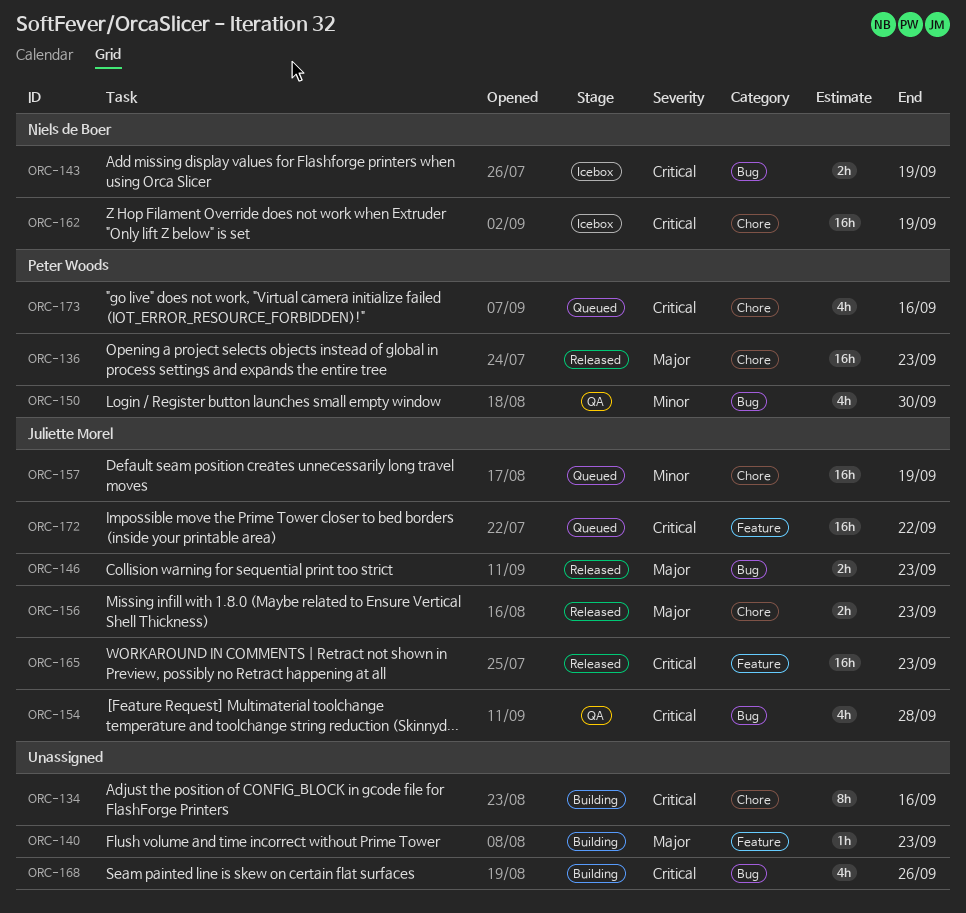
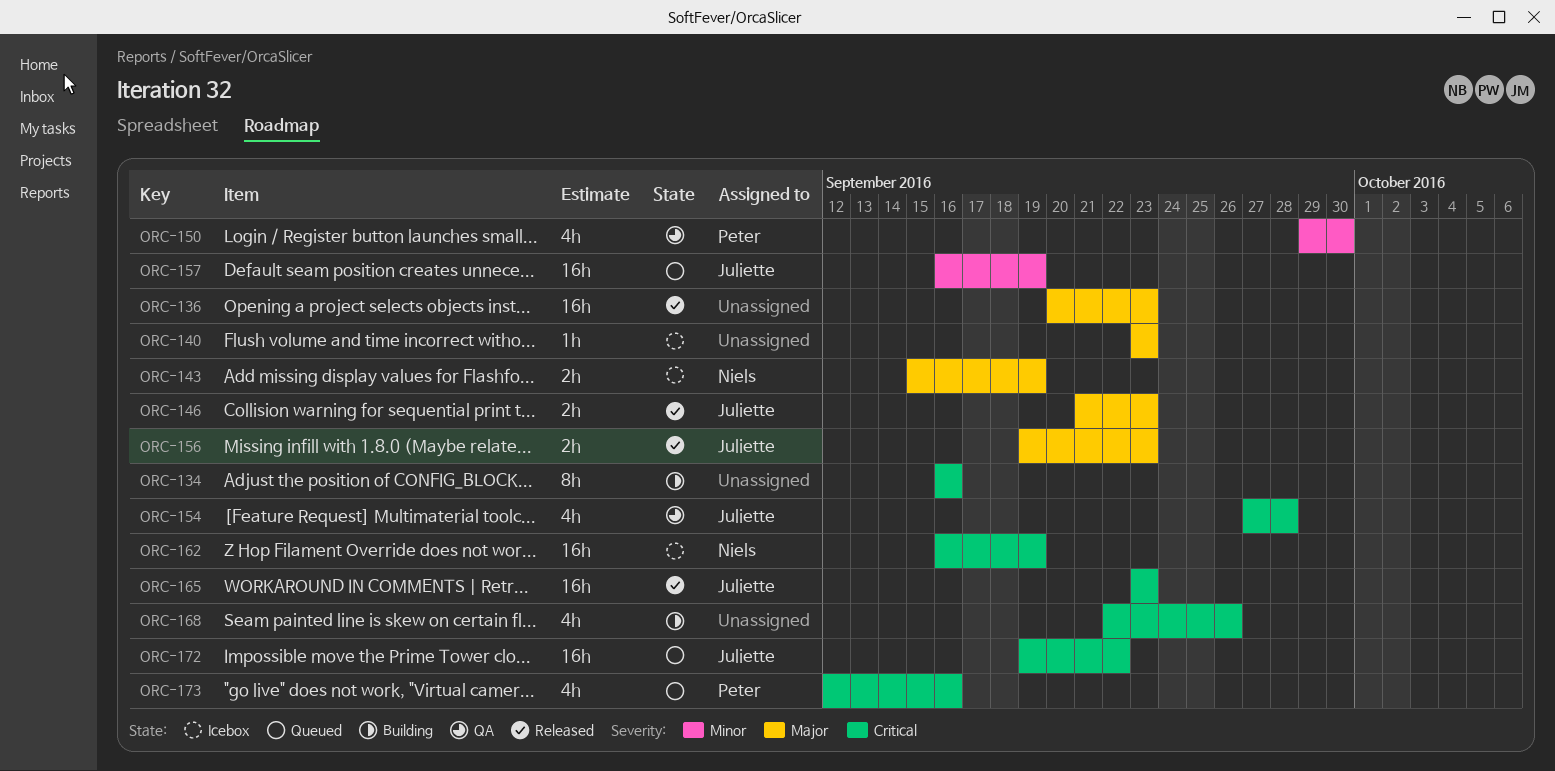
ORC-136, owner: Peter Woods -> none
ORC-140, status: Building -> Icebox
ORC-143, priority: Critical -> Major

